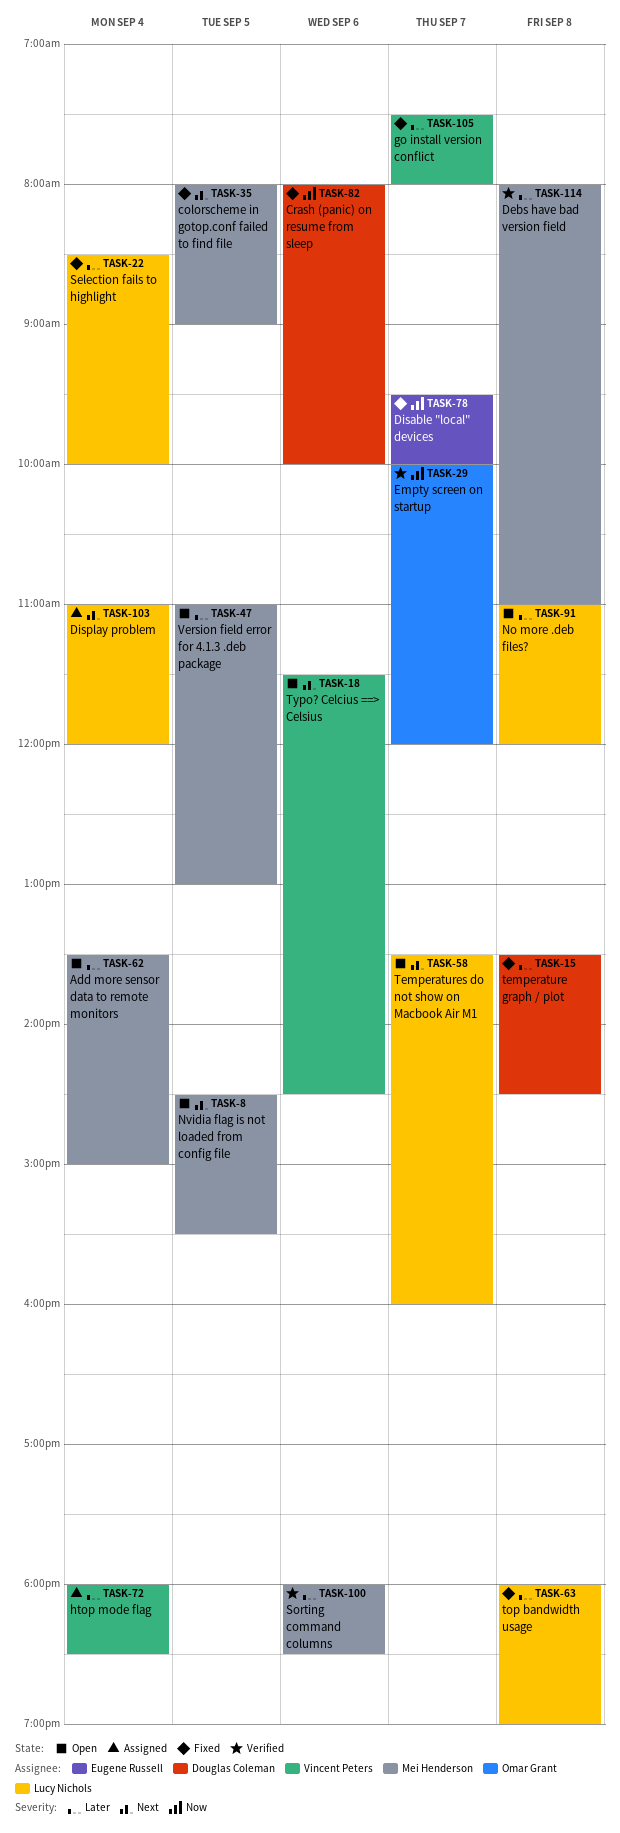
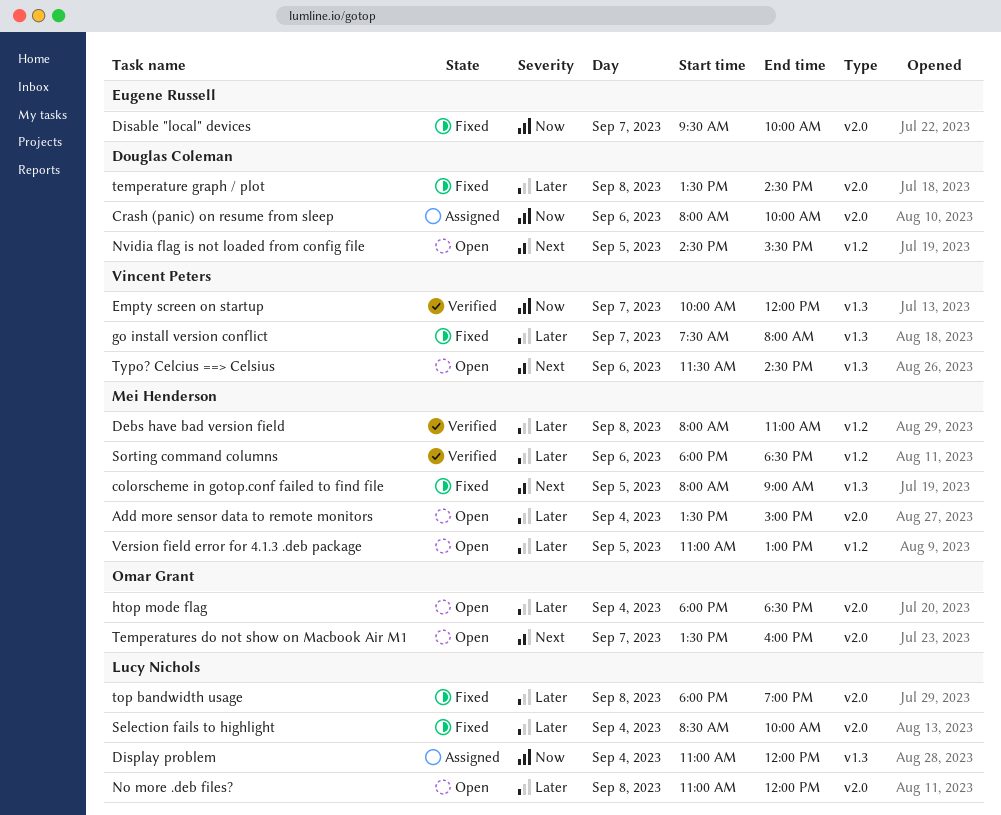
Crash (panic) on resume from sleep, status: Fixed -> Assigned
Display problem, priority: Next -> Now
Empty screen on startup, owner: Omar Grant -> Vincent Peters
htop mode flag, status: Assigned -> Open
htop mode flag, owner: Vincent Peters -> Omar Grant
Nvidia flag is not loaded from config file, owner: Mei Henderson -> Douglas Coleman
Temperatures do not show on Macbook Air M1, owner: Lucy Nichols -> Omar Grant

